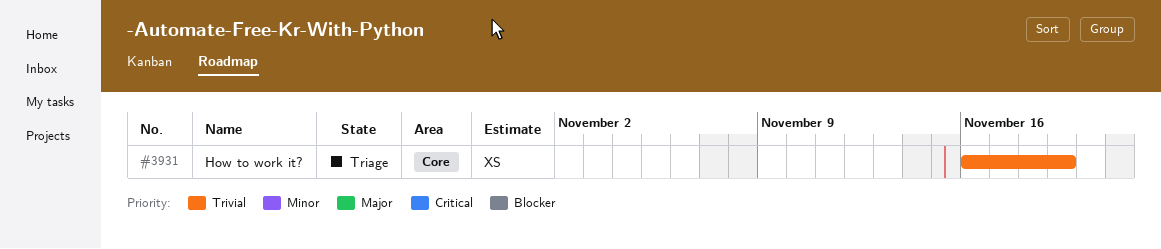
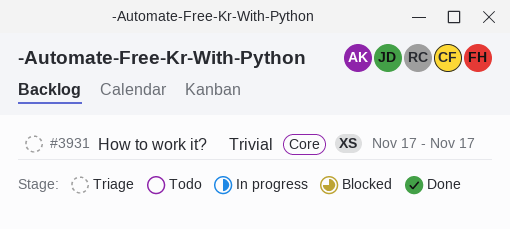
#3931, start: Nov 16 -> Nov 17
#3931, due: Nov 19 -> Nov 17

